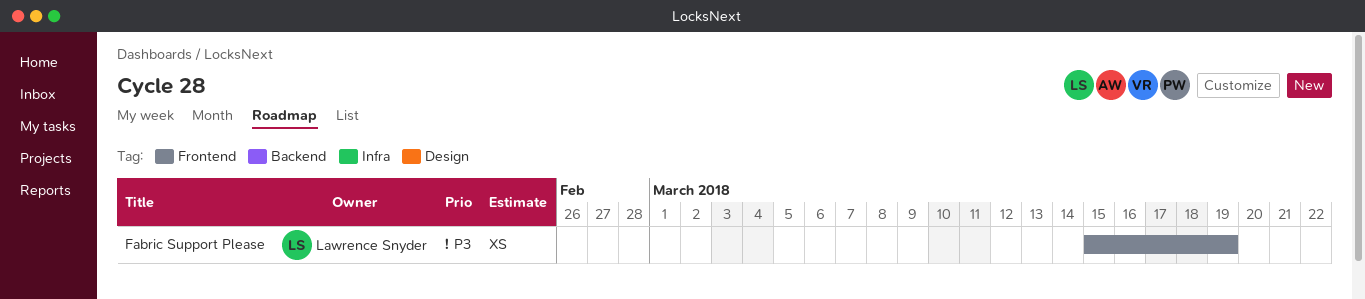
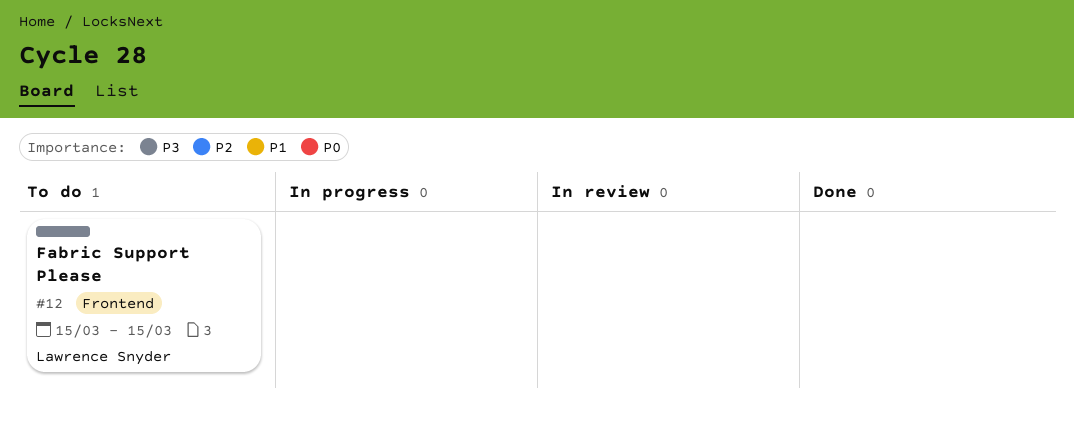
Fabric Support Please, due: Mar 19 -> Mar 15

